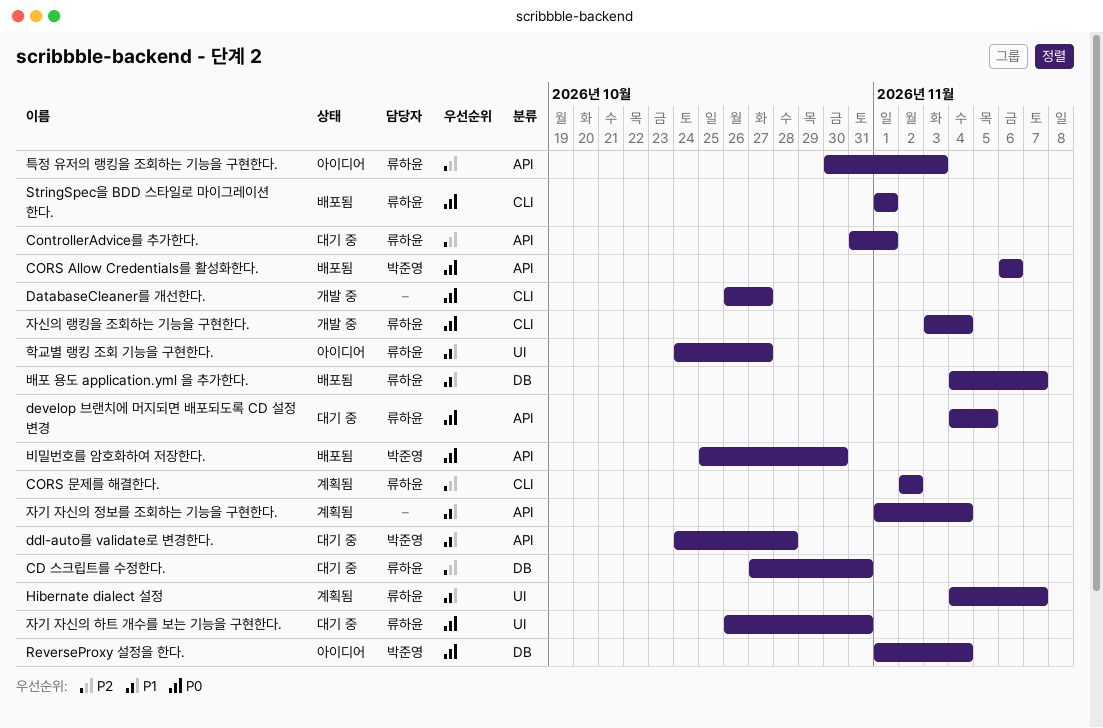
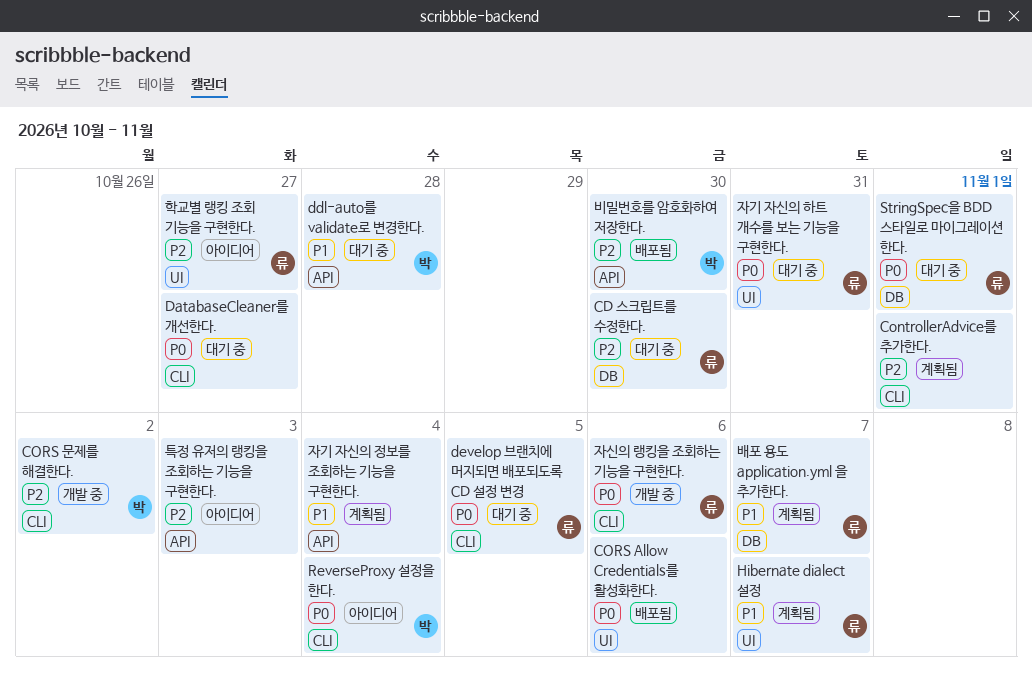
CD 스크립트를 수정한다., due: Oct 31 -> Oct 30
ControllerAdvice를 추가한다., status: 대기 중 -> 계획됨
ControllerAdvice를 추가한다., owner: 류하윤 -> none
ControllerAdvice를 추가한다., label: API -> CLI
CORS Allow Credentials를 활성화한다., owner: 박준영 -> none
CORS Allow Credentials를 활성화한다., label: API -> UI
CORS 문제를 해결한다., status: 계획됨 -> 개발 중
CORS 문제를 해결한다., owner: 류하윤 -> 박준영
DatabaseCleaner를 개선한다., status: 개발 중 -> 대기 중
develop 브랜치에 머지되면 배포되도록 CD 설정 변경, label: API -> CLI
ReverseProxy 설정을 한다., label: DB -> CLI
StringSpec을 BDD 스타일로 마이그레이션 한다., status: 배포됨 -> 대기 중
StringSpec을 BDD 스타일로 마이그레이션 한다., label: CLI -> DB
배포 용도 application.yml 을 추가한다., status: 배포됨 -> 계획됨
비밀번호를 암호화하여 저장한다., priority: P0 -> P2
자신의 랭킹을 조회하는 기능을 구현한다., due: Nov 4 -> Nov 6
특정 유저의 랭킹을 조회하는 기능을 구현한다., owner: 류하윤 -> none
학교별 랭킹 조회 기능을 구현한다., priority: P1 -> P2

